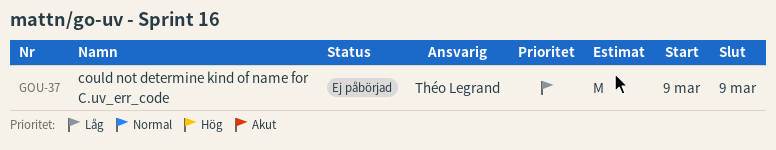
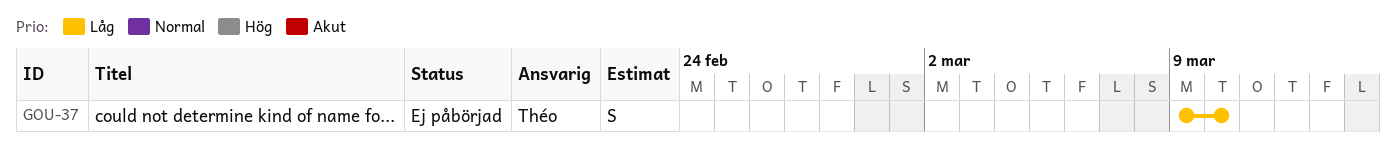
GOU-37, estimate: M -> S
GOU-37, due: Mar 9 -> Mar 10

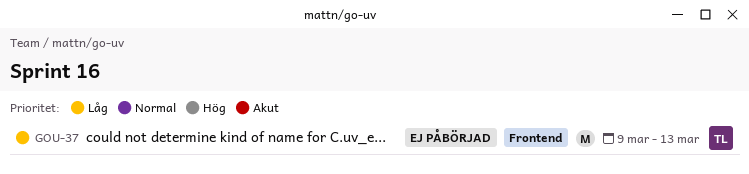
GOU-37, estimate: S -> M
GOU-37, due: Mar 10 -> Mar 13

